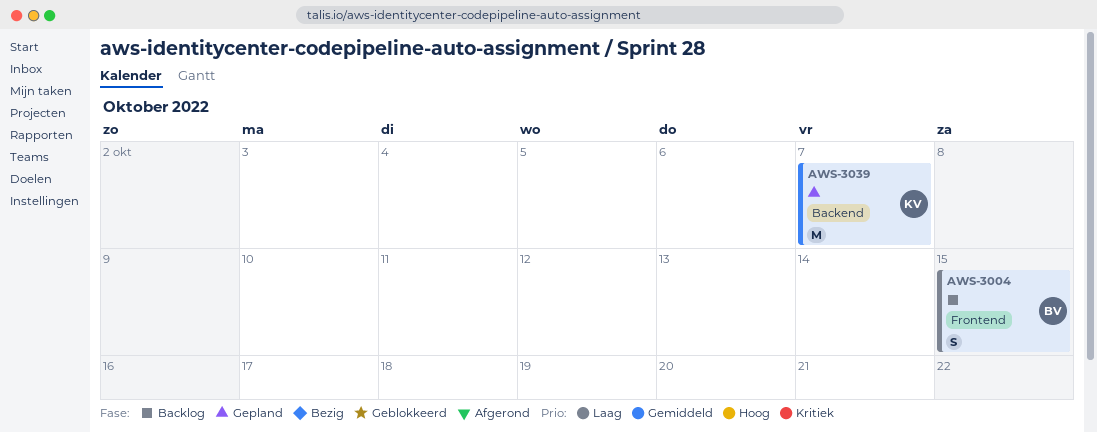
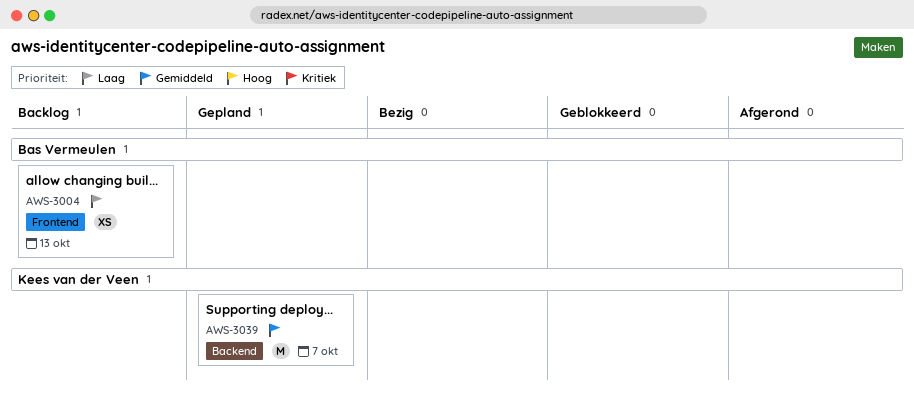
AWS-3004, estimate: S -> XS
AWS-3004, due: Oct 15 -> Oct 13

